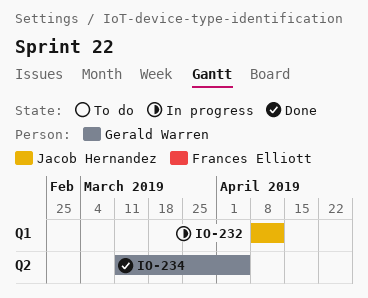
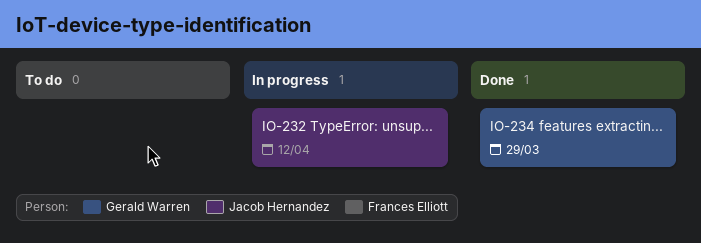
IO-234, due: Apr 5 -> Mar 29

